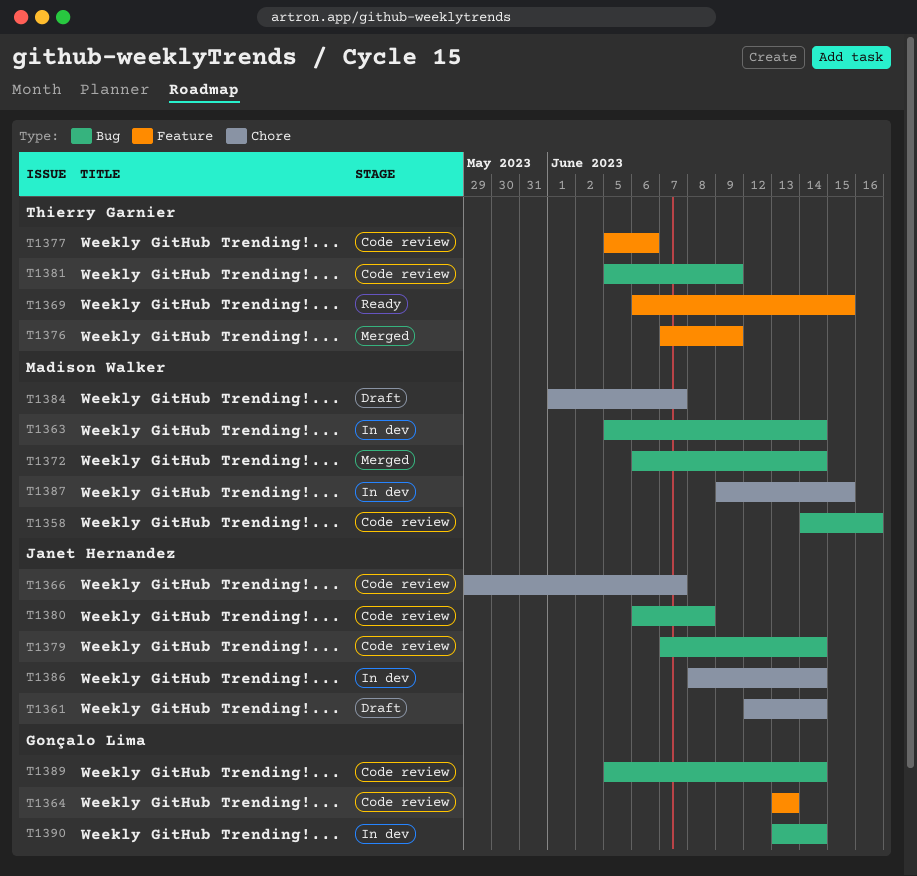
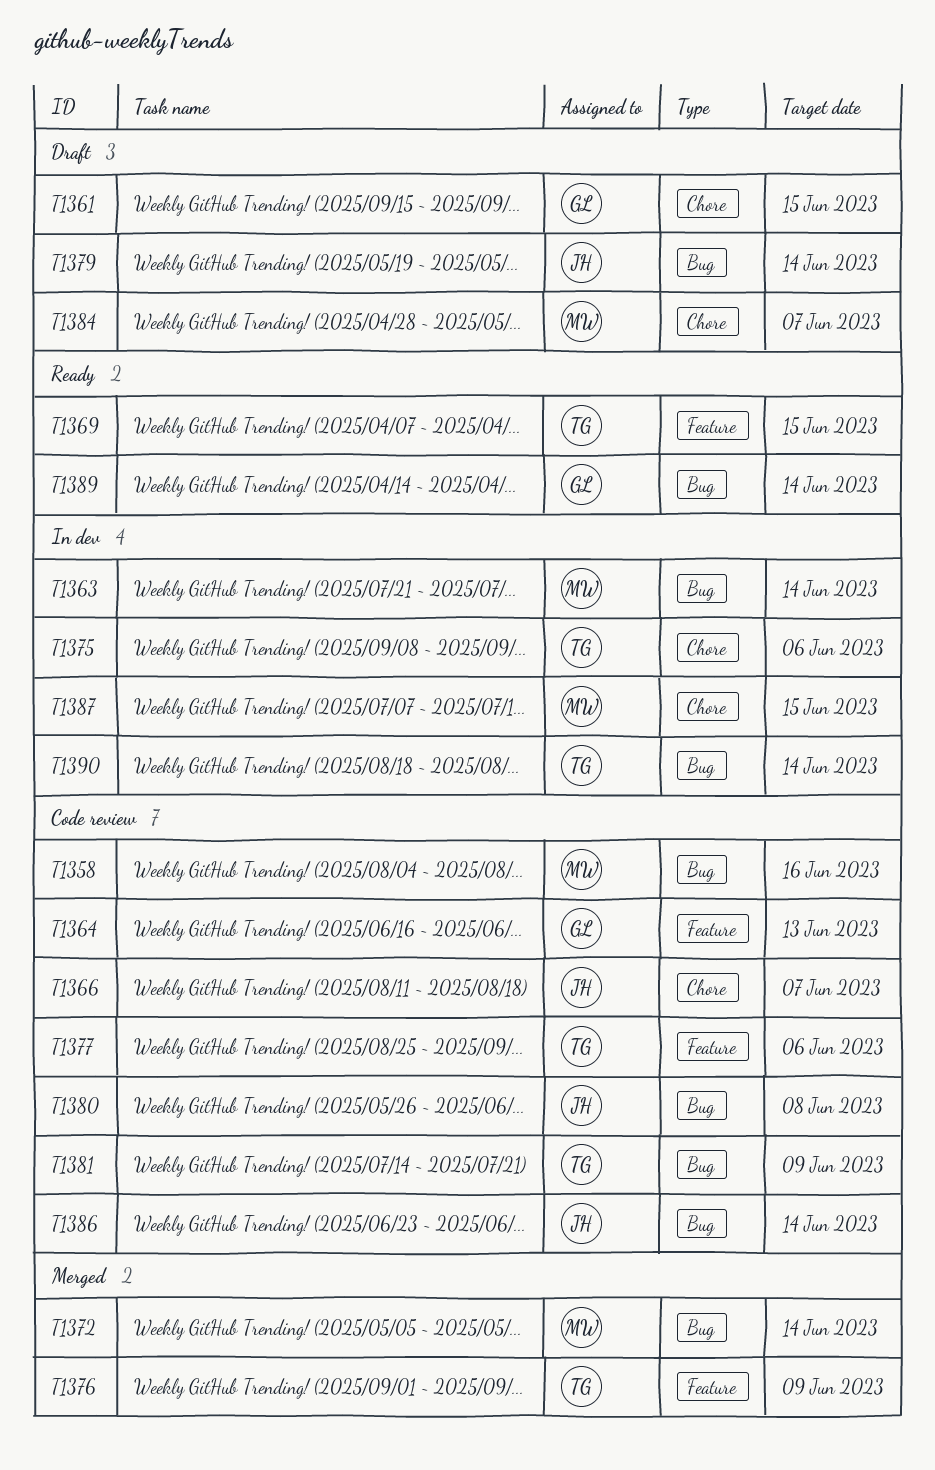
T1361, owner: Janet Hernandez -> Gonçalo Lima
T1361, due: Jun 14 -> Jun 15
T1375: none -> present
T1379, status: Code review -> Draft
T1386, status: In dev -> Code review
T1386, label: Chore -> Bug
T1389, status: Code review -> Ready
T1390, owner: Gonçalo Lima -> Thierry Garnier

